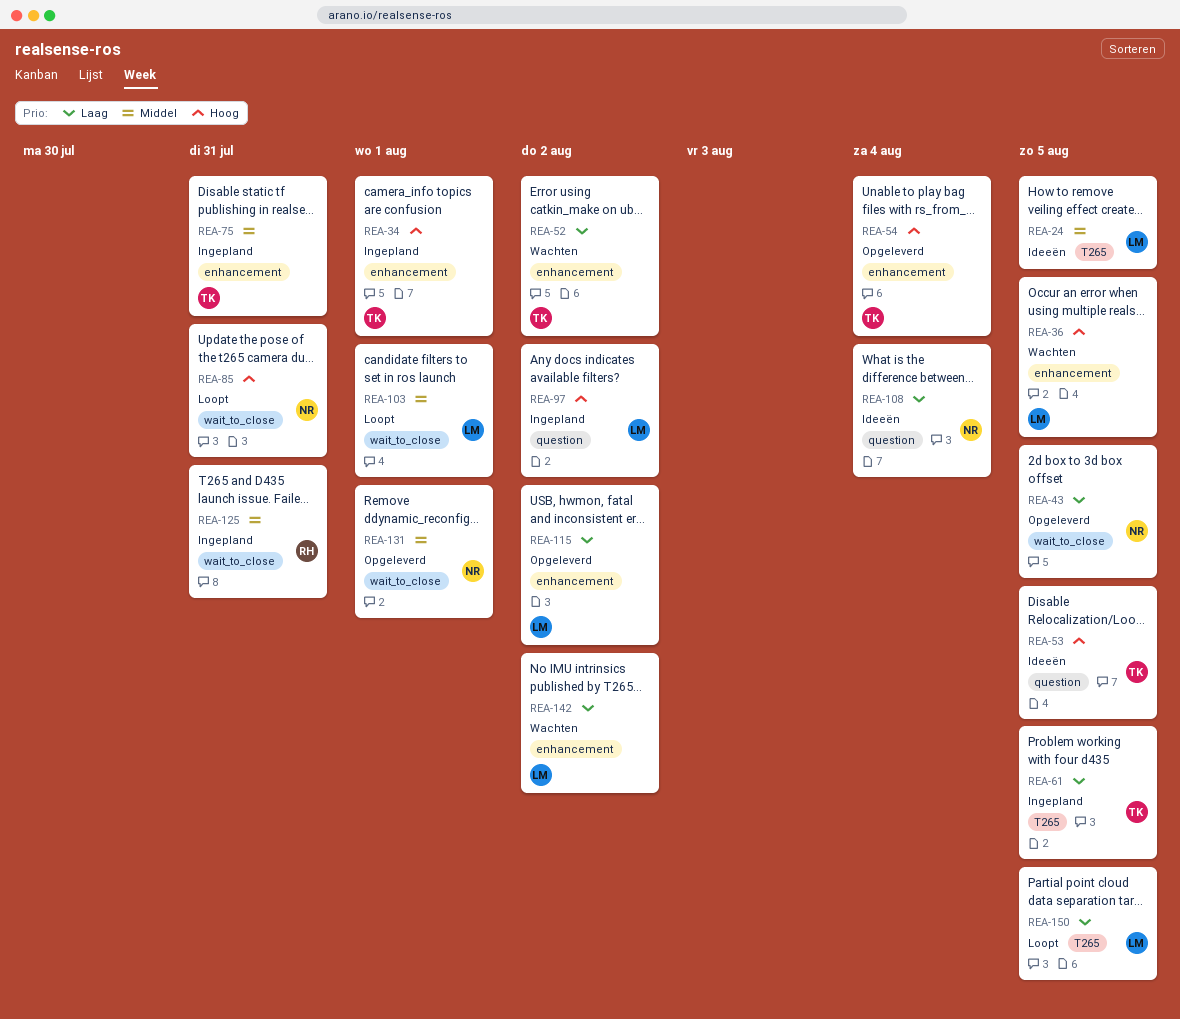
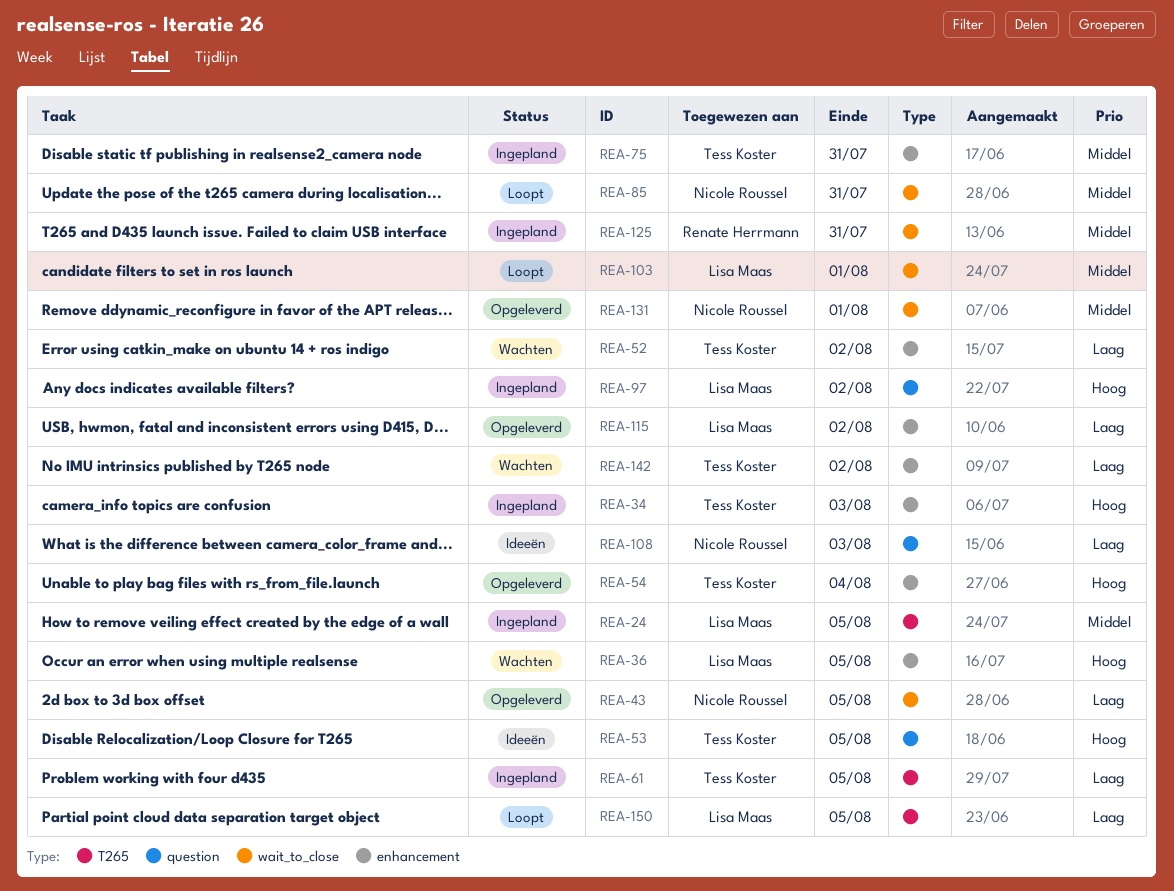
REA-24, status: Ideeën -> Ingepland
REA-34, due: Aug 1 -> Aug 3
REA-85, priority: Hoog -> Middel
REA-108, due: Aug 4 -> Aug 3
REA-142, owner: Lisa Maas -> Tess Koster

